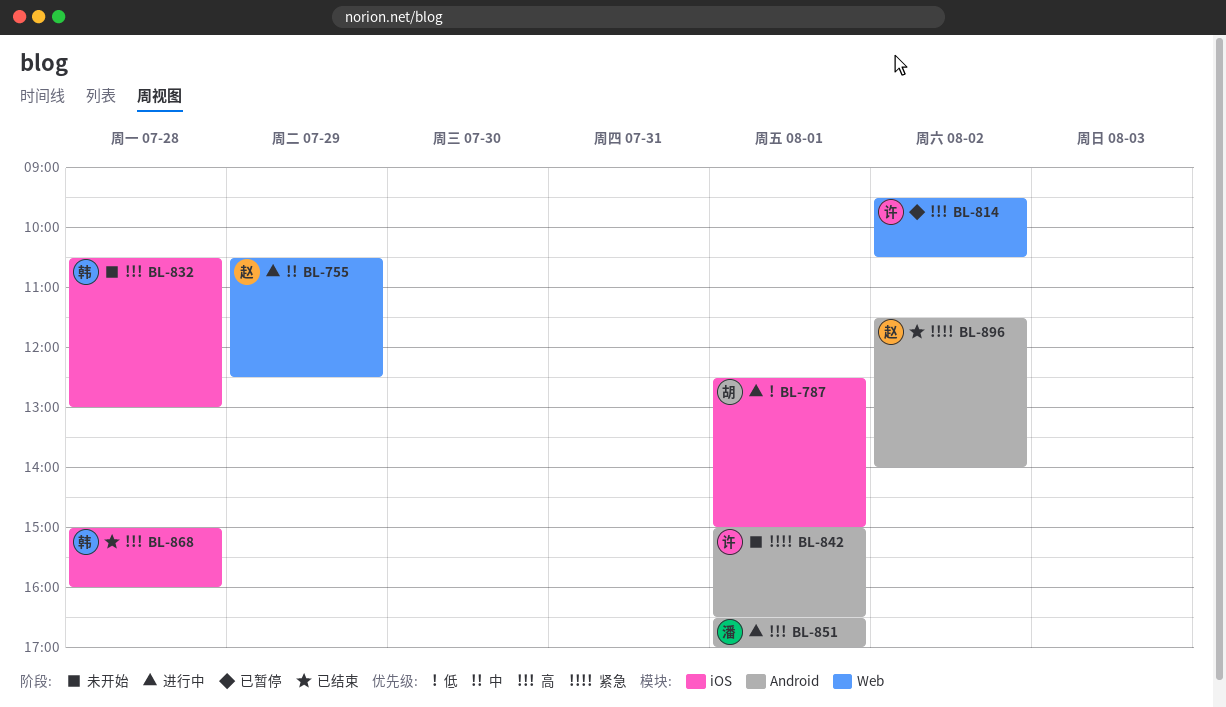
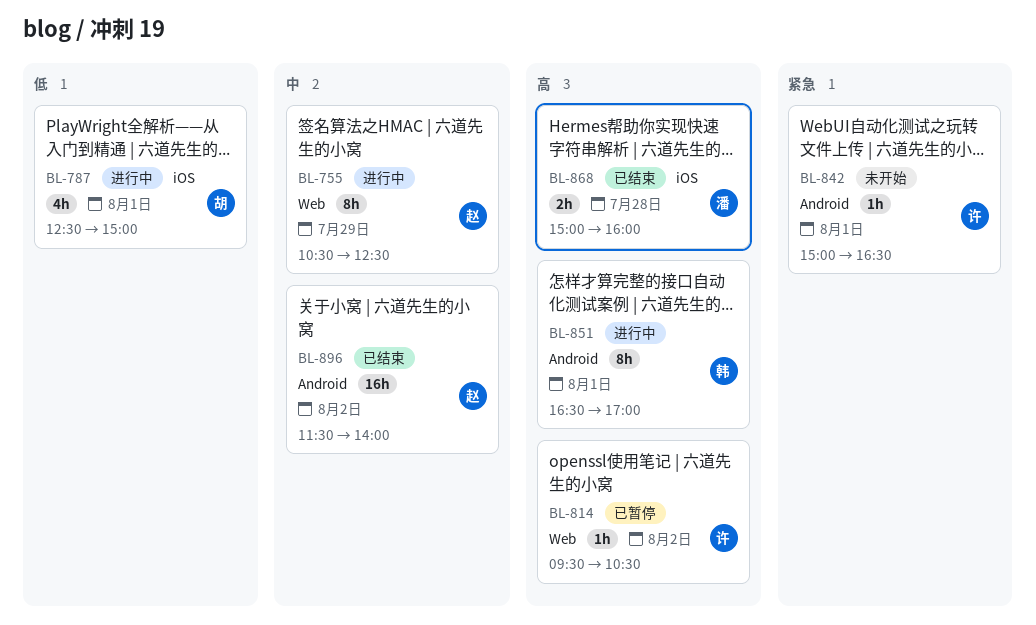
BL-832: present -> none
BL-851, owner: 潘 -> 韩
BL-868, owner: 韩 -> 潘
BL-896, priority: 紧急 -> 中

